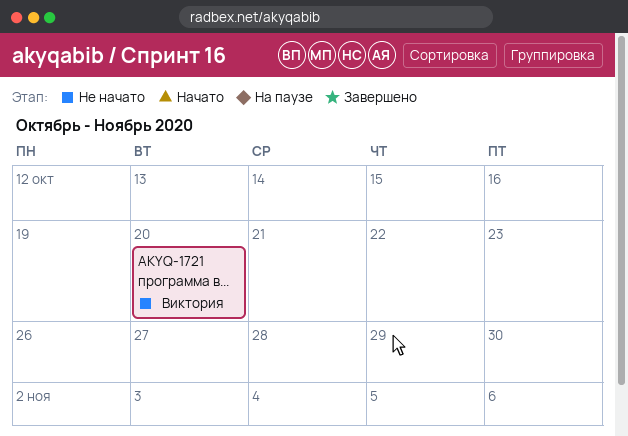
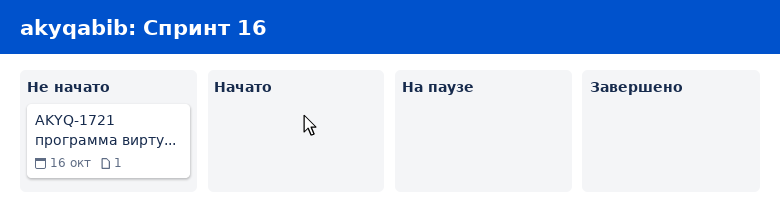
AKYQ-1721, due: Oct 20 -> Oct 16

